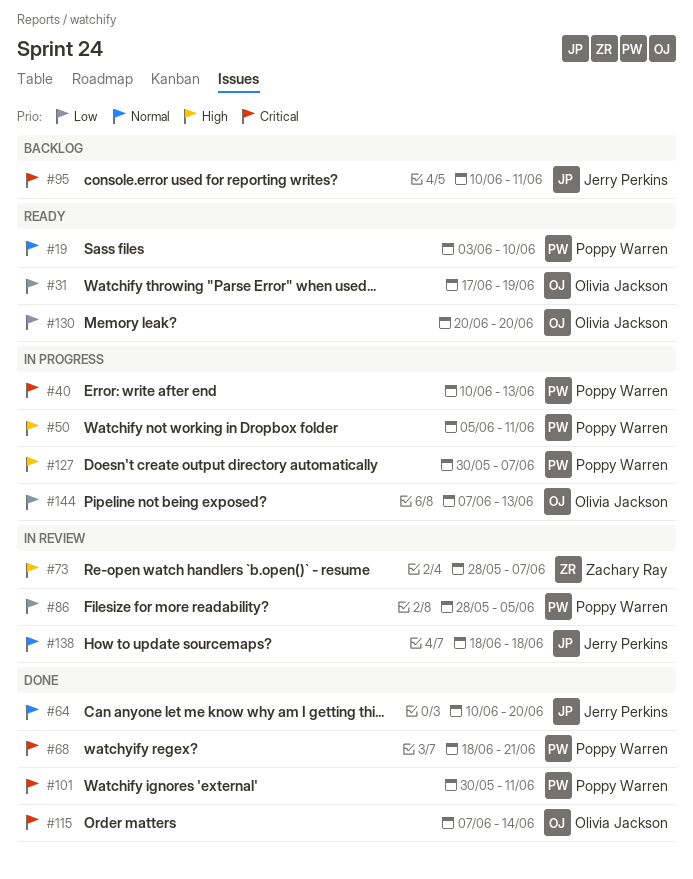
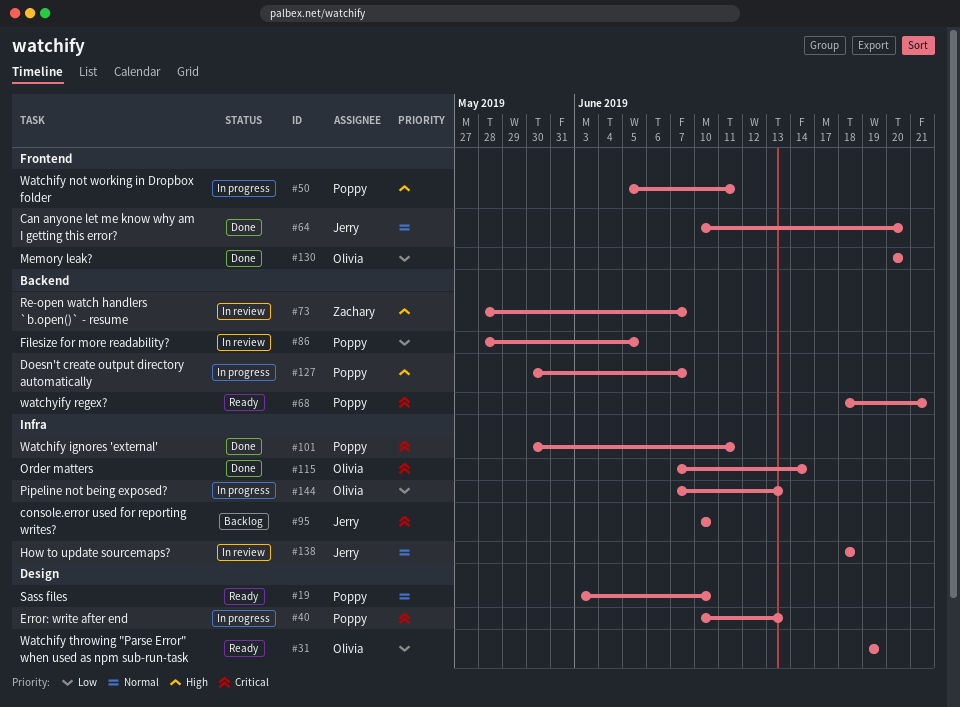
#31, start: Jun 17 -> Jun 19
#68, status: Done -> Ready
#95, due: Jun 11 -> Jun 10
#130, status: Ready -> Done

